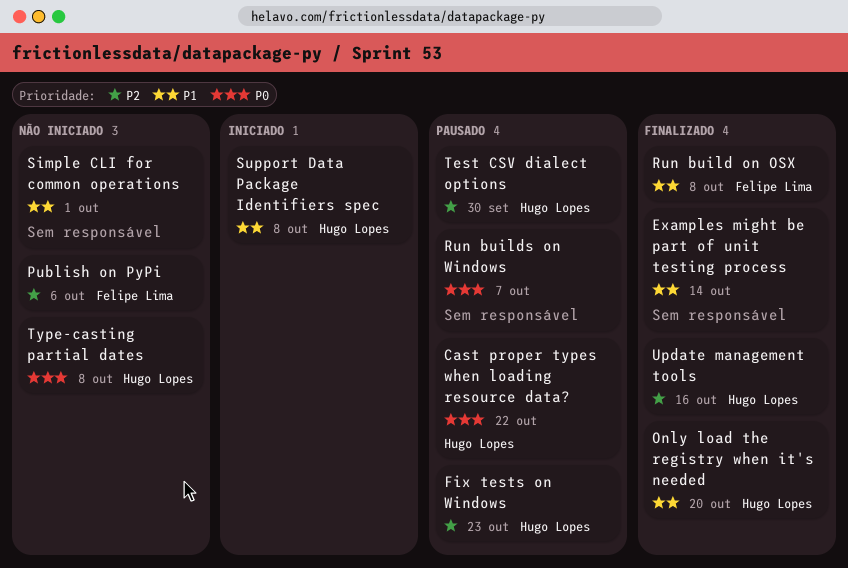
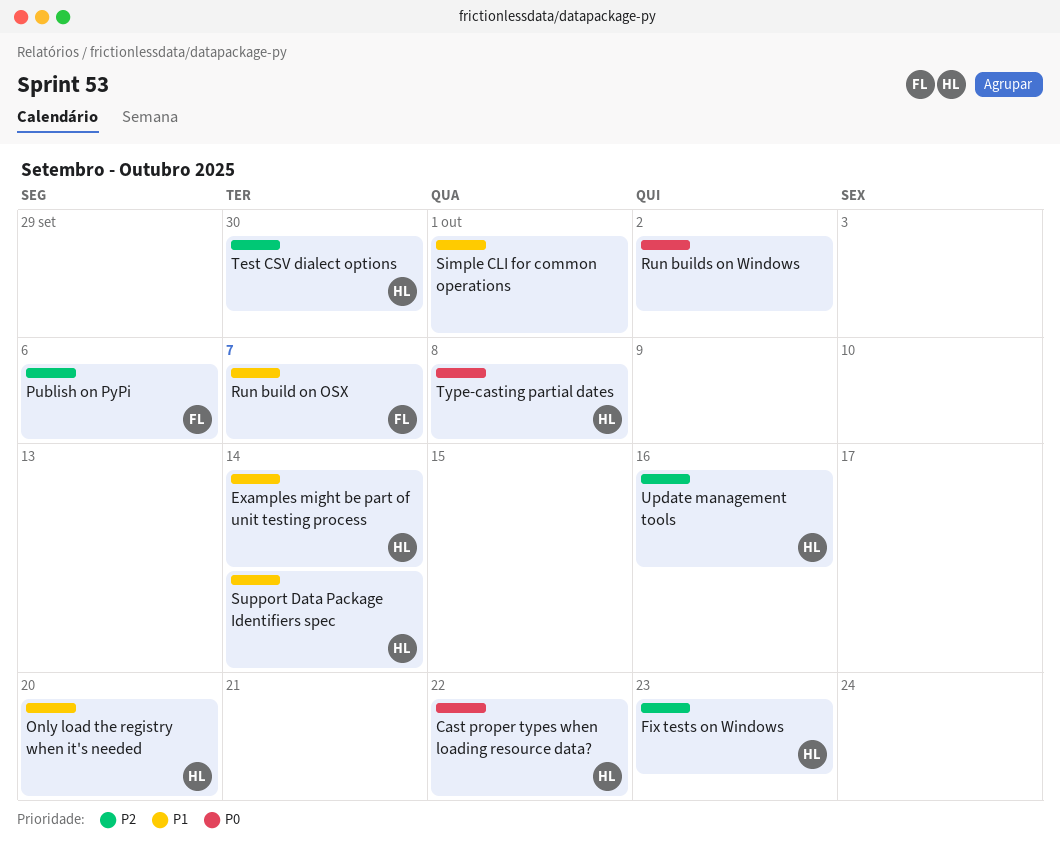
Examples might be part of unit testing process, owner: none -> Hugo Lopes
Run build on OSX, due: Oct 8 -> Oct 7
Run builds on Windows, due: Oct 7 -> Oct 2
Support Data Package Identifiers spec, due: Oct 8 -> Oct 14

